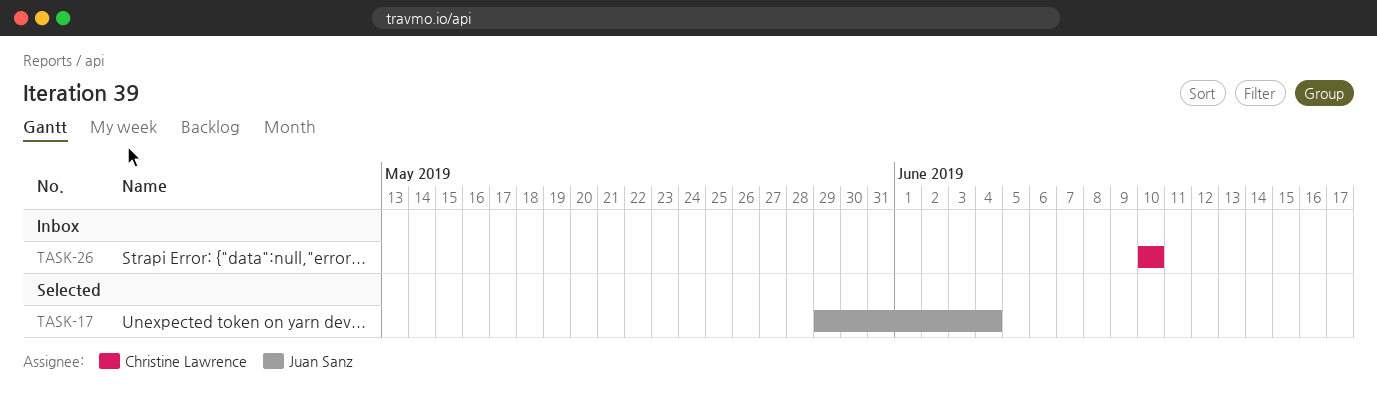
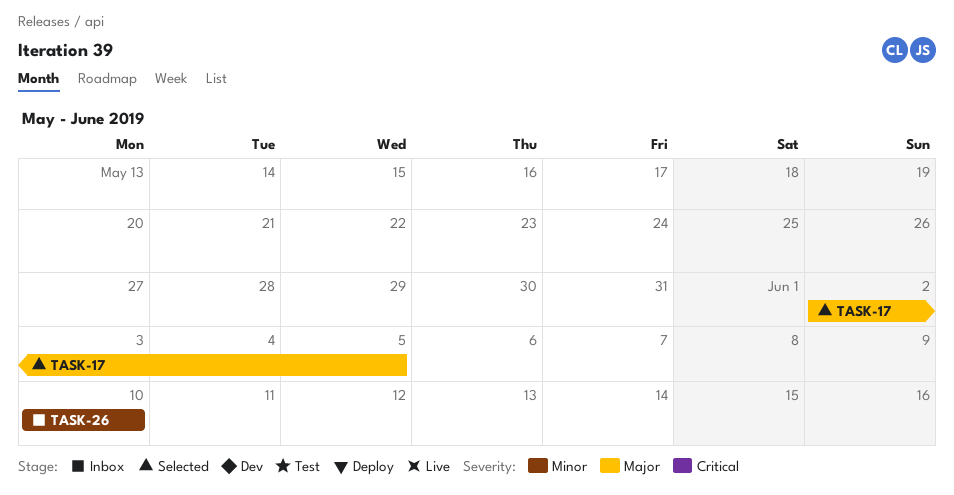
TASK-17, start: May 29 -> Jun 2
TASK-17, due: Jun 4 -> Jun 5

